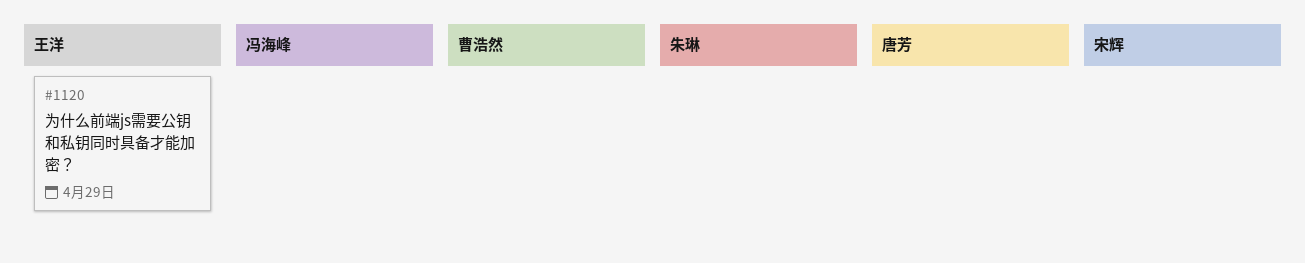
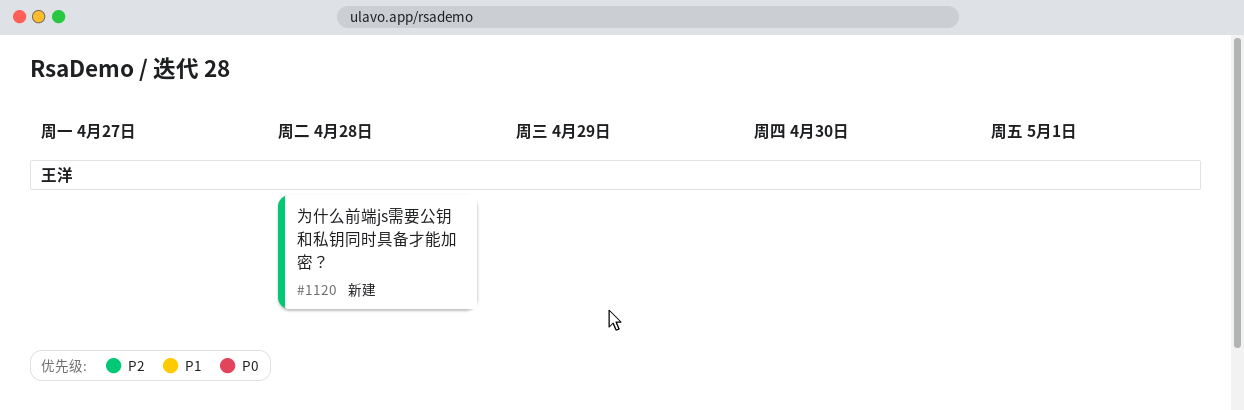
#1120, due: Apr 29 -> Apr 28

